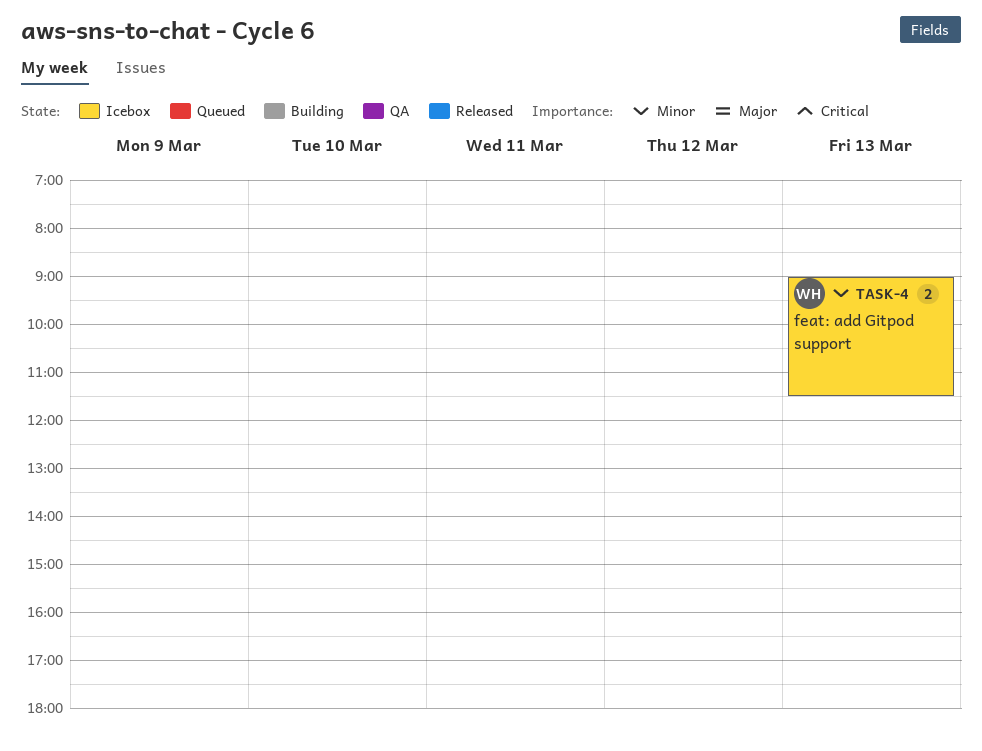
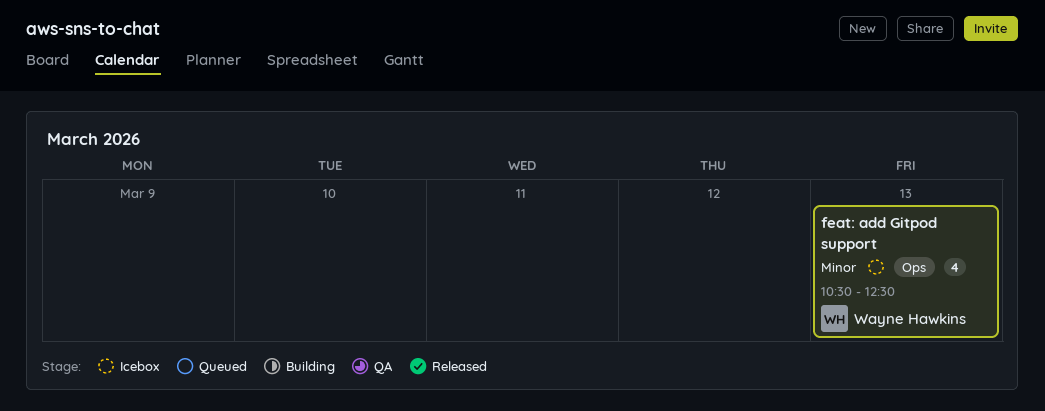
feat: add Gitpod support, estimate: 2 -> 4
feat: add Gitpod support, begins: 09:00 -> 10:30
feat: add Gitpod support, ends: 11:30 -> 12:30

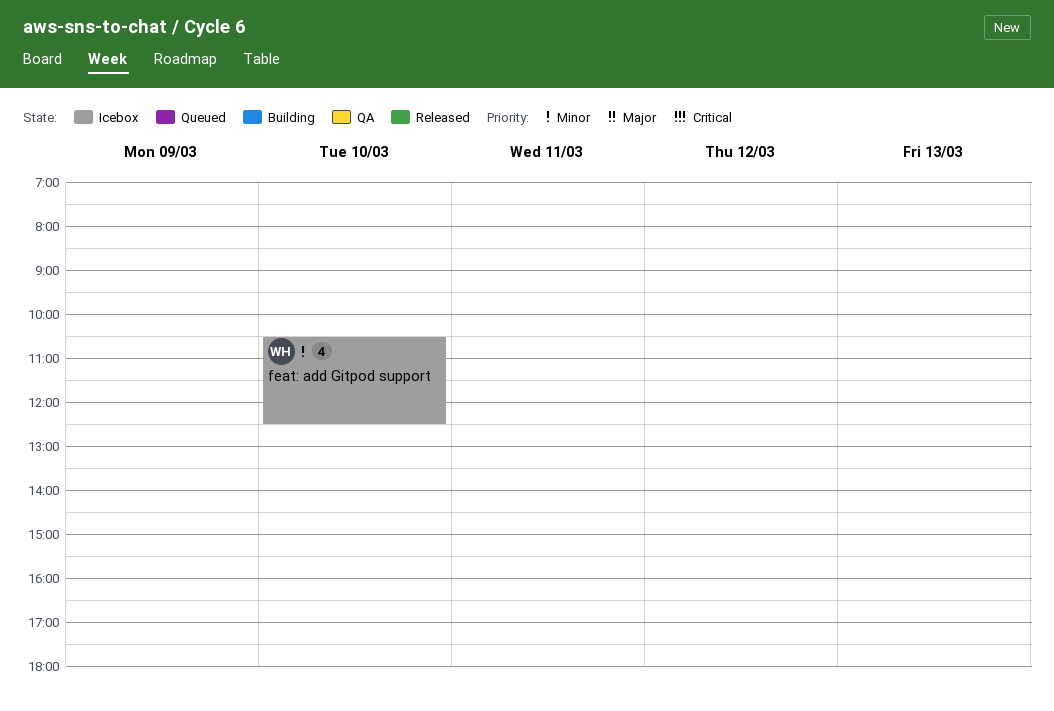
feat: add Gitpod support, day: Mar 13 -> Mar 10

